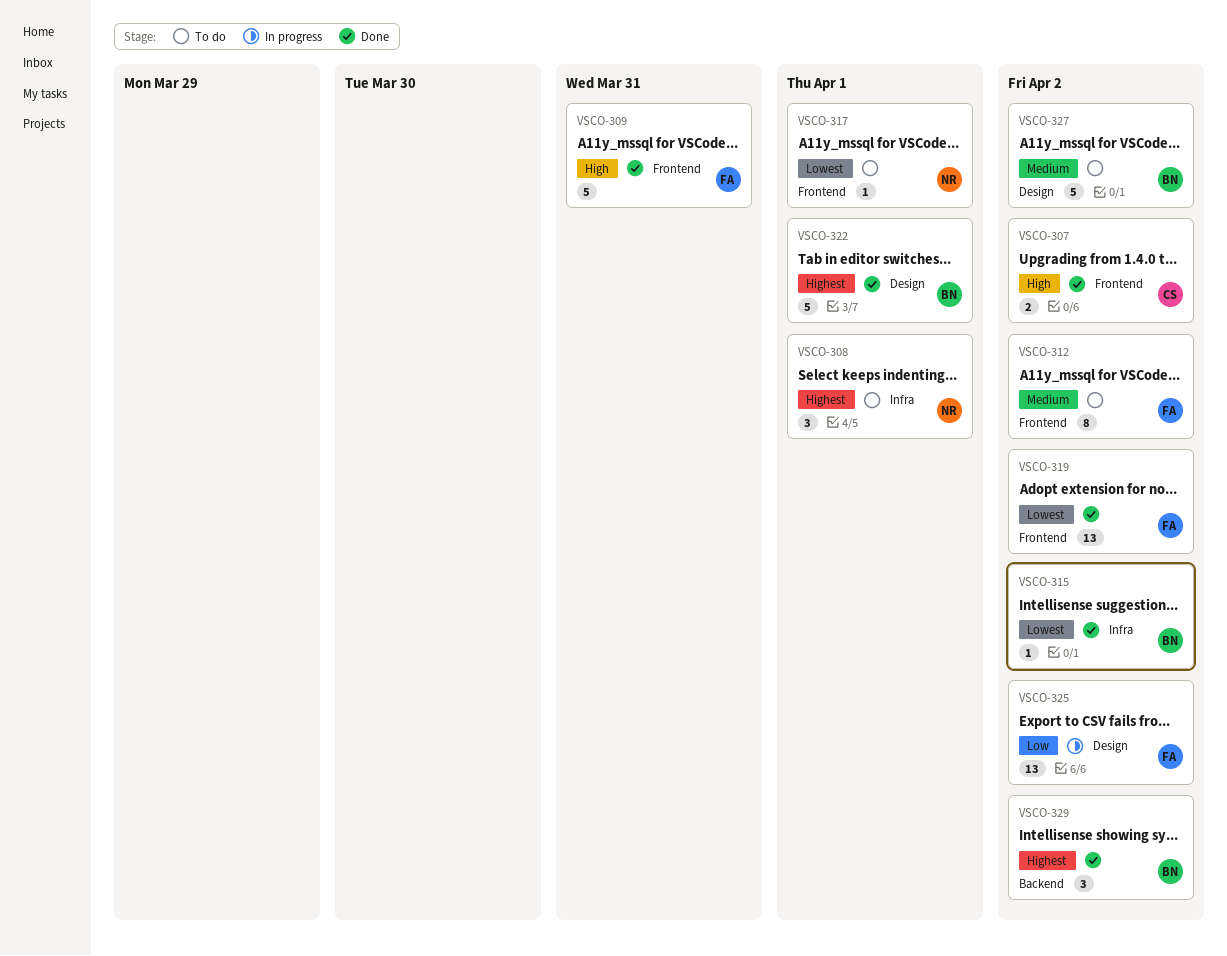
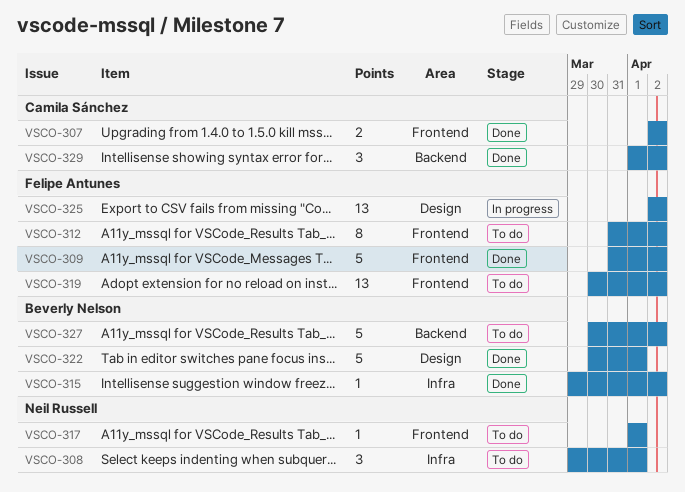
VSCO-309, due: Mar 31 -> Apr 2
VSCO-319, status: Done -> To do
VSCO-327, label: Design -> Backend
VSCO-329, owner: Beverly Nelson -> Camila Sánchez

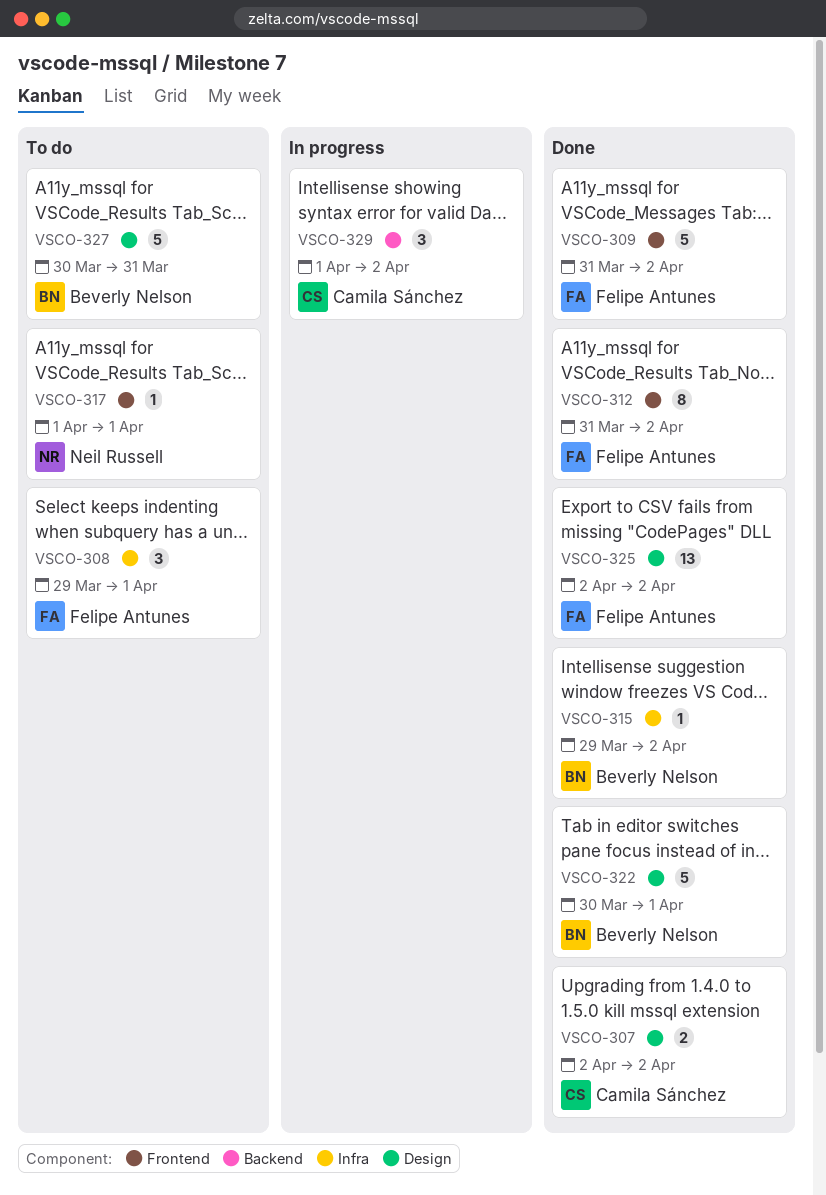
VSCO-307, label: Frontend -> Design
VSCO-308, owner: Neil Russell -> Felipe Antunes
VSCO-312, status: To do -> Done
VSCO-319: present -> none
VSCO-325, status: In progress -> Done
VSCO-327, label: Backend -> Design
VSCO-327, due: Apr 2 -> Mar 31
VSCO-329, status: Done -> In progress

